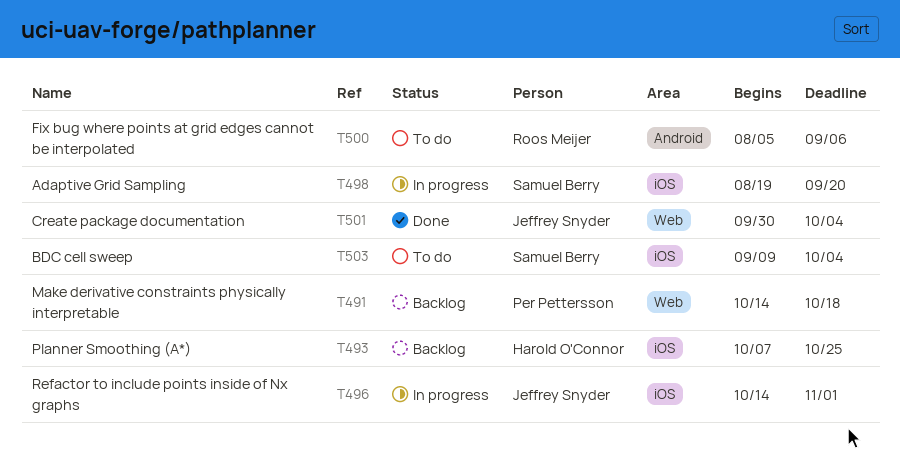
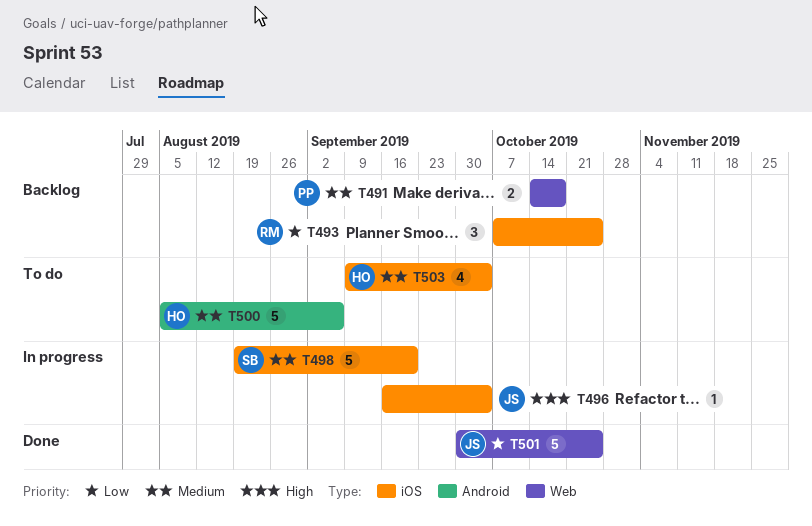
T493, owner: Harold O'Connor -> Roos Meijer
T496, start: Oct 14 -> Sep 16
T496, due: Nov 1 -> Oct 4
T500, owner: Roos Meijer -> Harold O'Connor
T501, due: Oct 4 -> Oct 25
T503, owner: Samuel Berry -> Harold O'Connor

